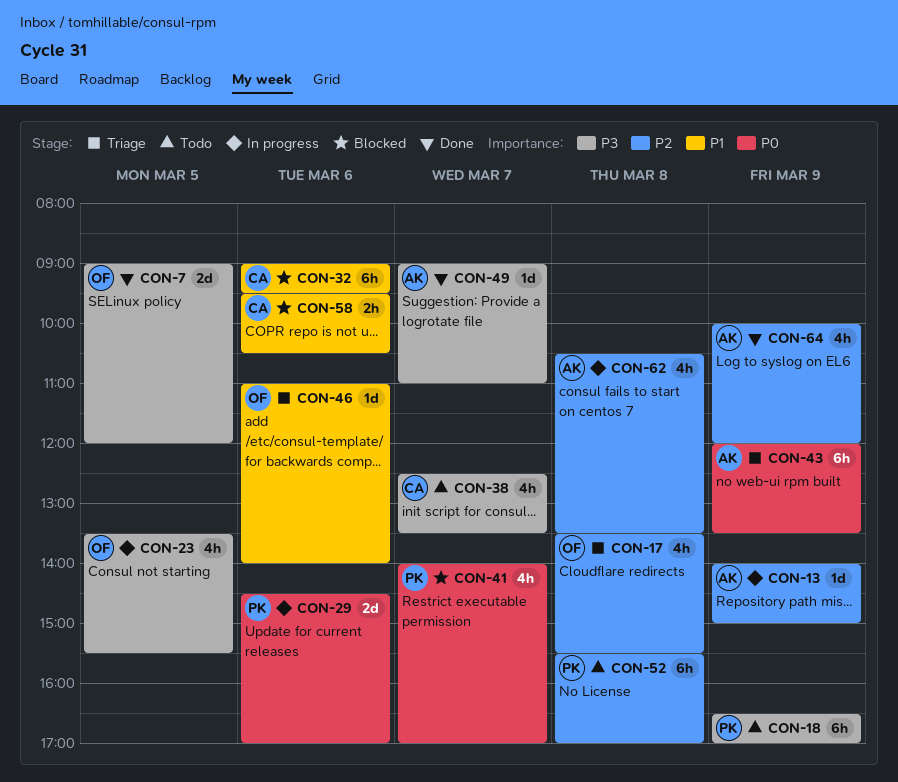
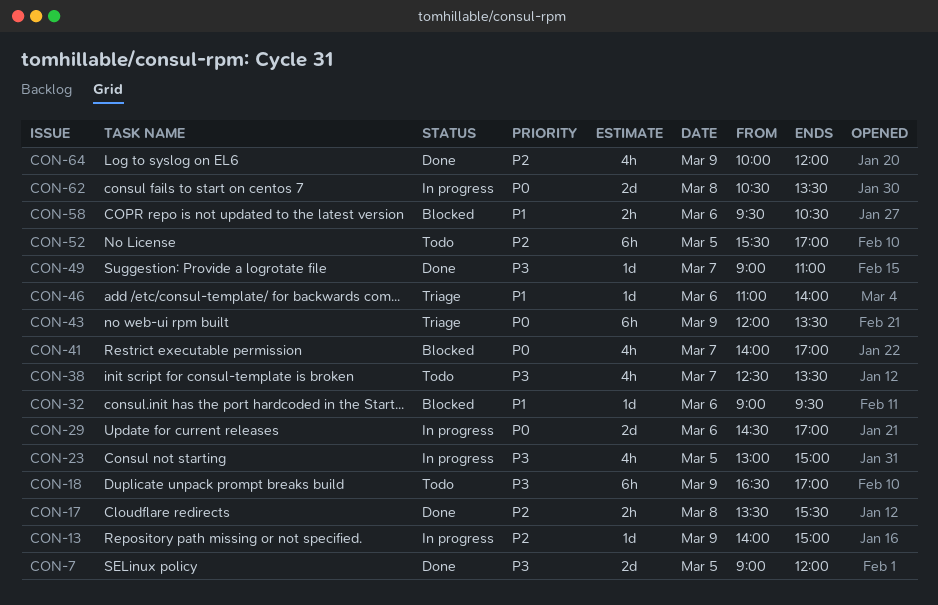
CON-17, status: Triage -> Done
CON-17, estimate: 4h -> 2h
CON-23, begins: 13:30 -> 13:00
CON-23, ends: 15:30 -> 15:00
CON-32, estimate: 6h -> 1d
CON-52, day: Mar 8 -> Mar 5
CON-62, priority: P2 -> P0
CON-62, estimate: 4h -> 2d

